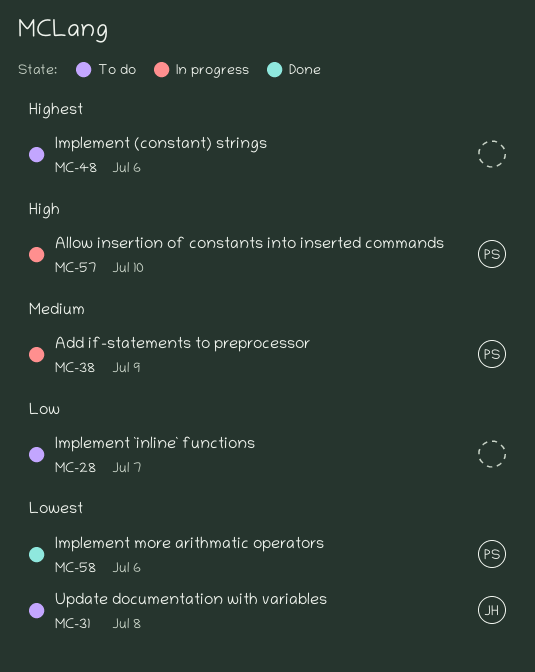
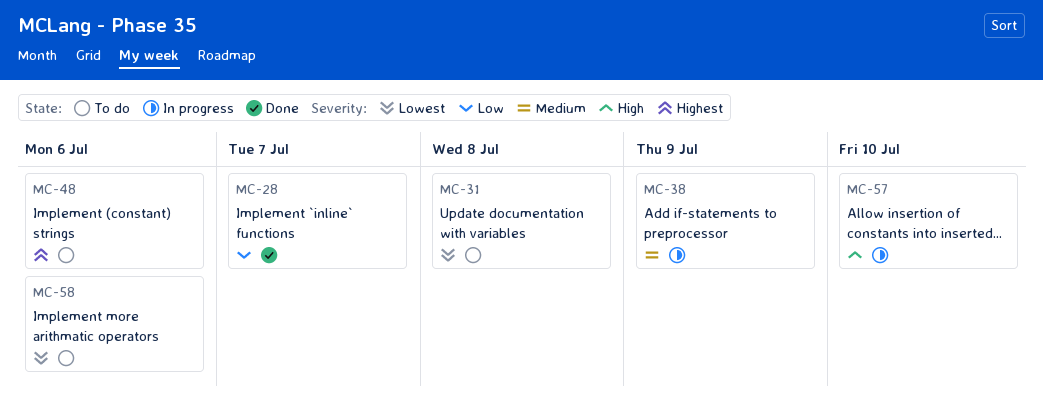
MC-28, status: To do -> Done
MC-58, status: Done -> To do

